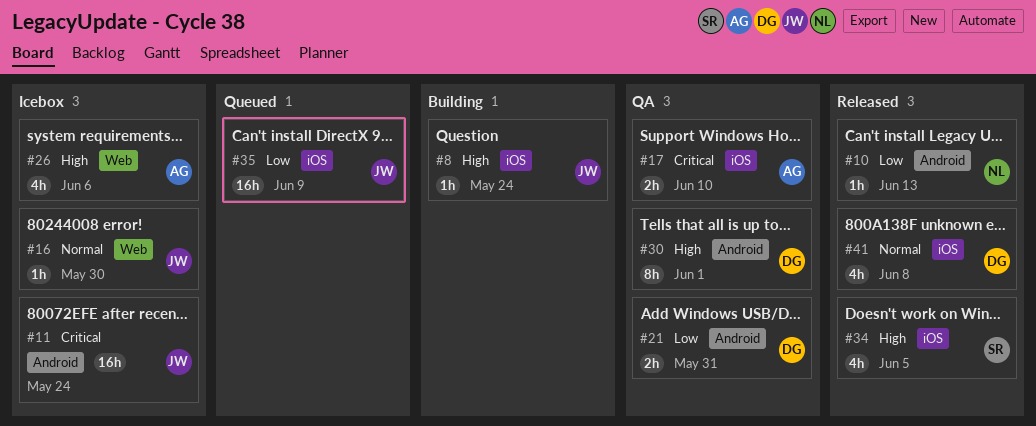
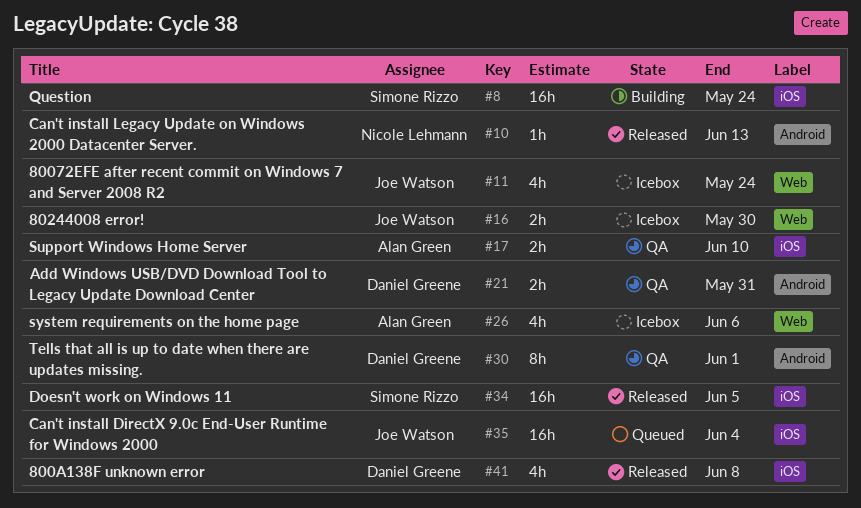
#8, owner: Joe Watson -> Simone Rizzo
#8, estimate: 1h -> 16h
#11, label: Android -> Web
#11, estimate: 16h -> 4h
#16, estimate: 1h -> 2h
#34, estimate: 4h -> 16h
#35, due: Jun 9 -> Jun 4

